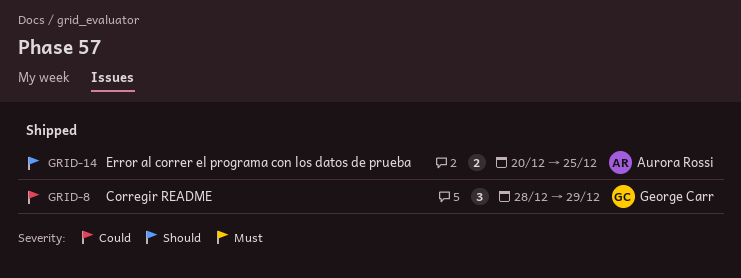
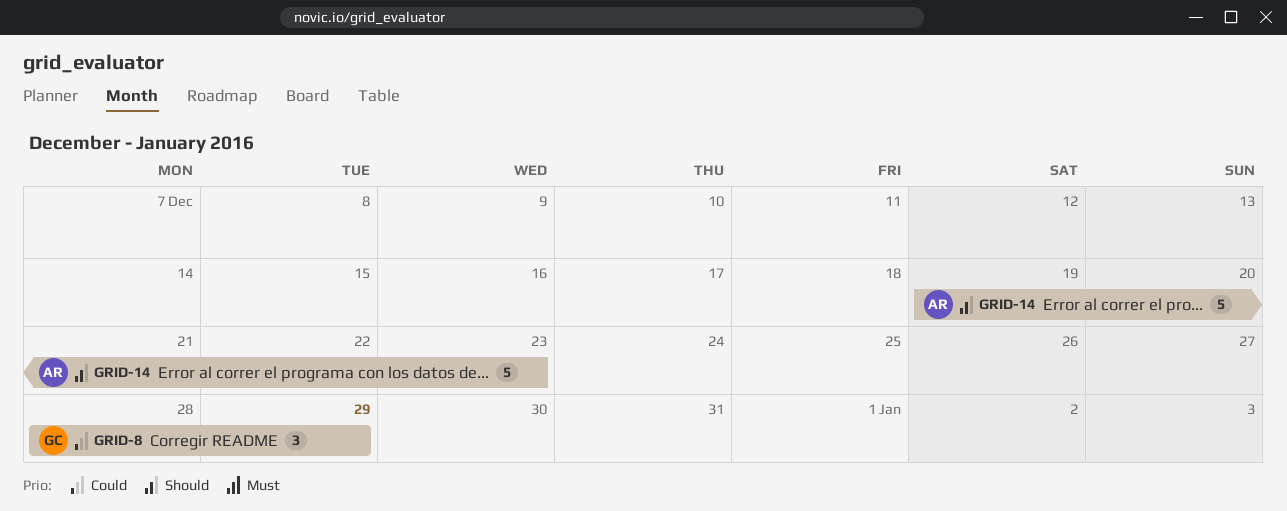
GRID-14, estimate: 2 -> 5
GRID-14, start: Dec 20 -> Dec 19
GRID-14, due: Dec 25 -> Dec 23

